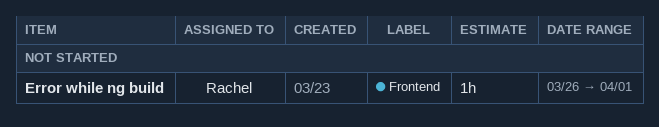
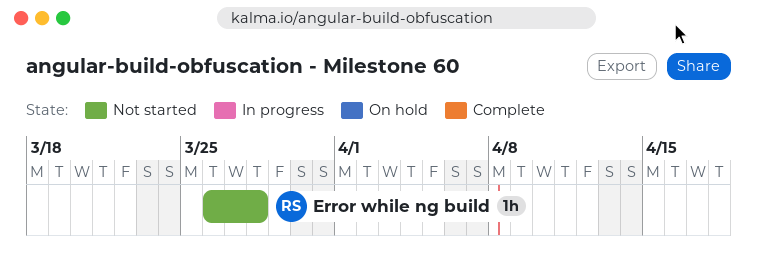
Error while ng build, due: Apr 1 -> Mar 28

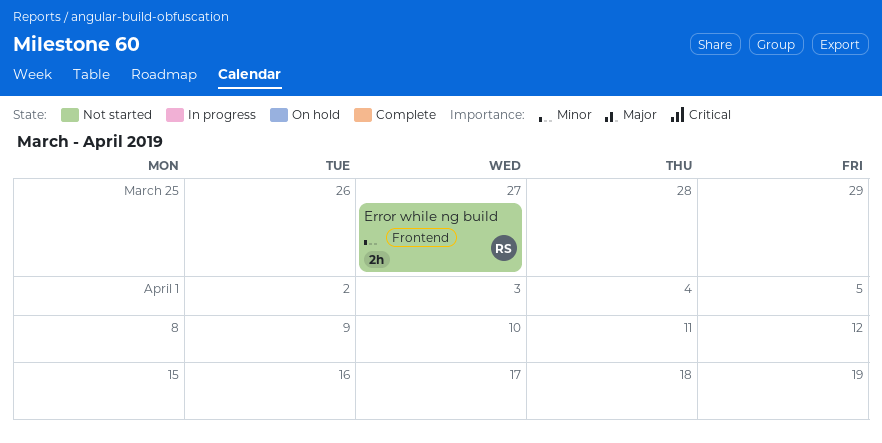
Error while ng build, estimate: 1h -> 2h
Error while ng build, due: Mar 28 -> Mar 27

